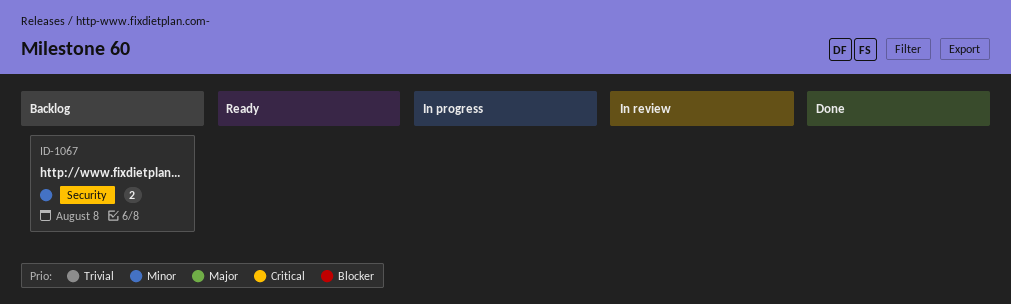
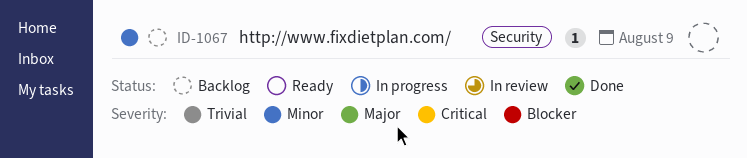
ID-1067, estimate: 2 -> 1
ID-1067, due: Aug 8 -> Aug 9

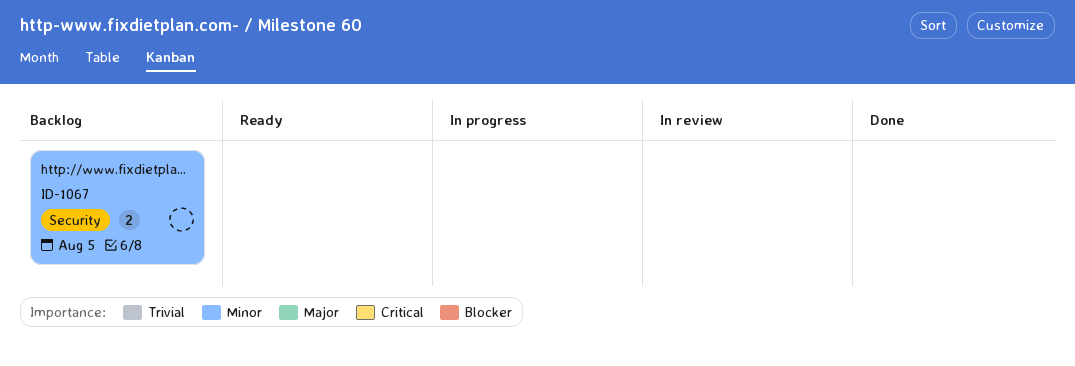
ID-1067, estimate: 1 -> 2
ID-1067, due: Aug 9 -> Aug 5

